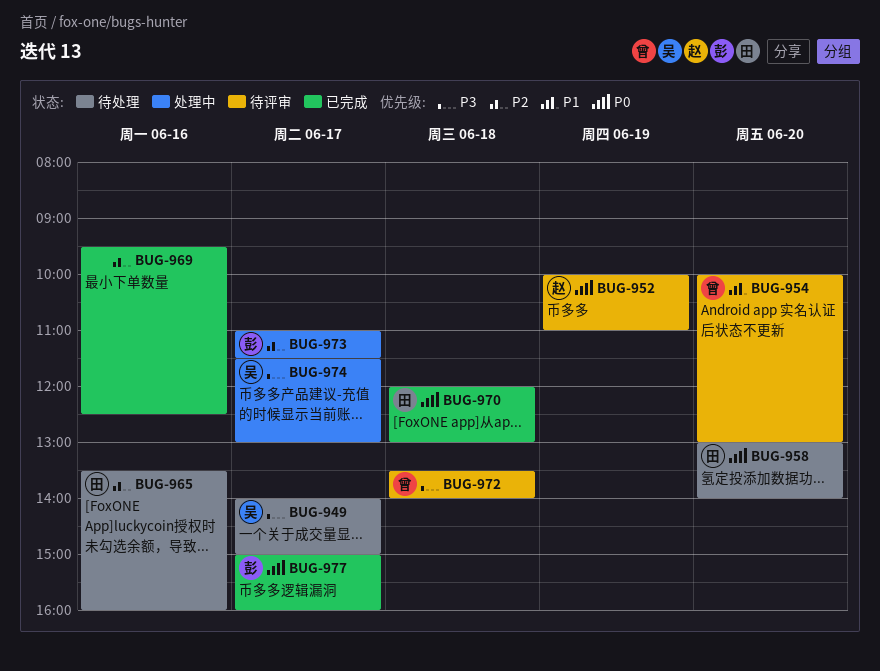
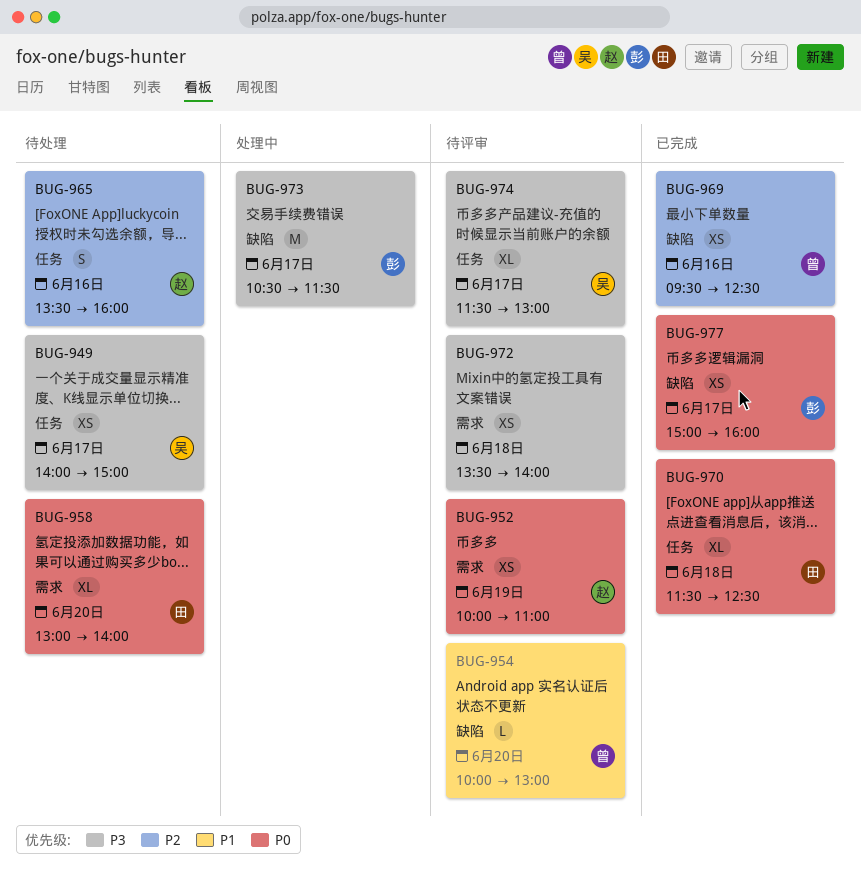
BUG-965, owner: 田 -> 赵
BUG-969, owner: none -> 曾
BUG-970, begins: 12:00 -> 11:30
BUG-970, ends: 13:00 -> 12:30
BUG-972, owner: 曾 -> none
BUG-973, priority: P2 -> P3
BUG-973, begins: 11:00 -> 10:30
BUG-974, status: 处理中 -> 待评审

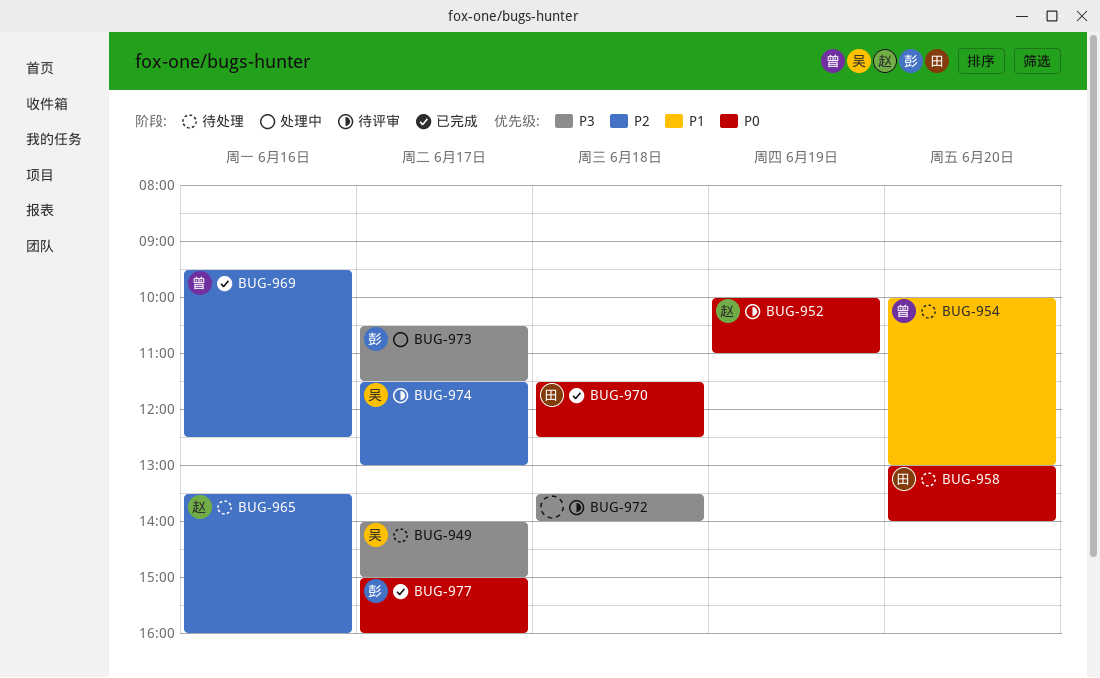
BUG-954, status: 待评审 -> 待处理
BUG-974, priority: P3 -> P2

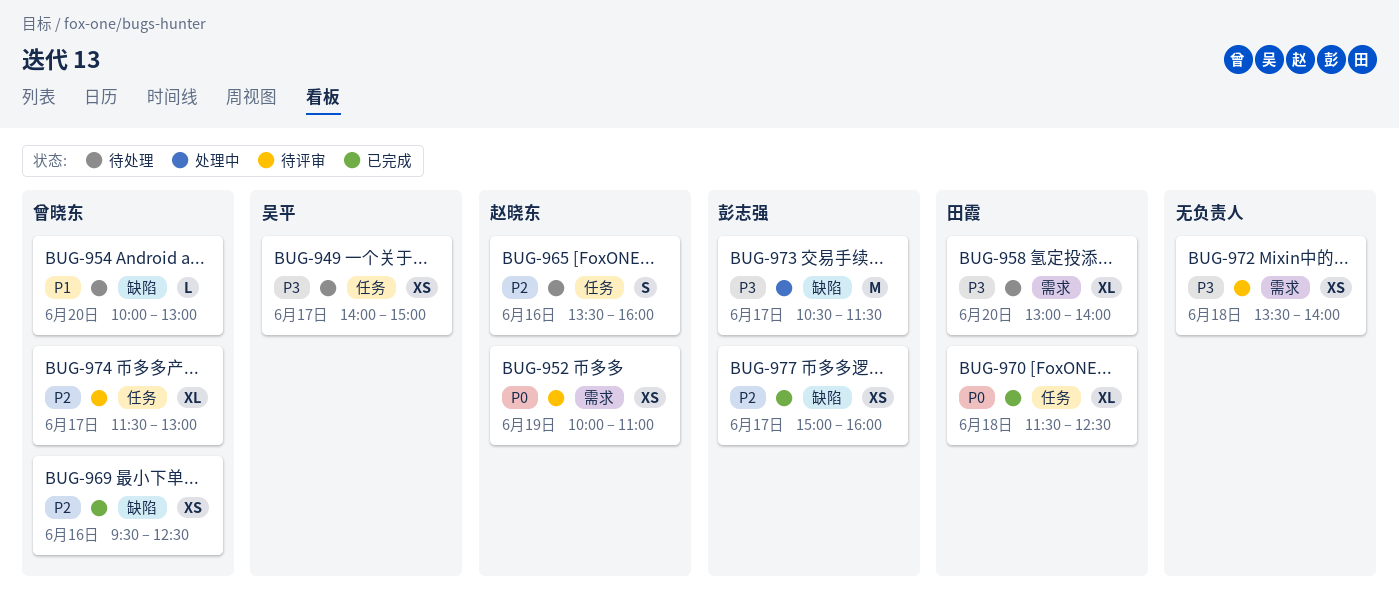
BUG-958, priority: P0 -> P3
BUG-974, owner: 吴平 -> 曾晓东
BUG-977, priority: P0 -> P2

